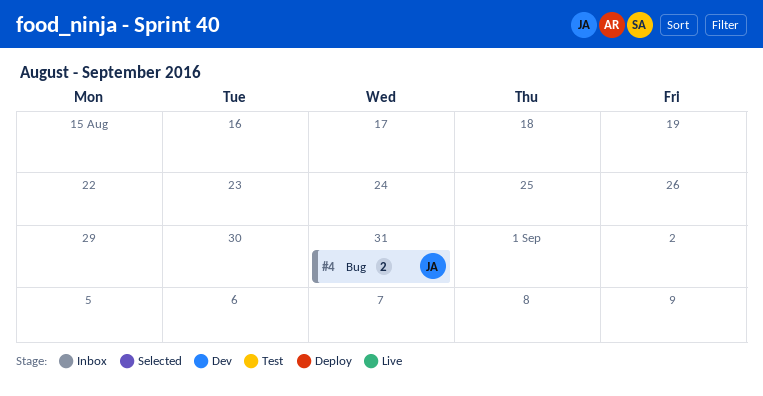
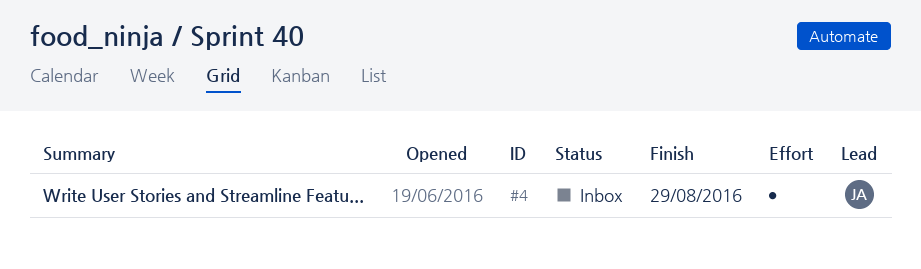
#4, estimate: 2 -> 1
#4, due: Aug 31 -> Aug 29

